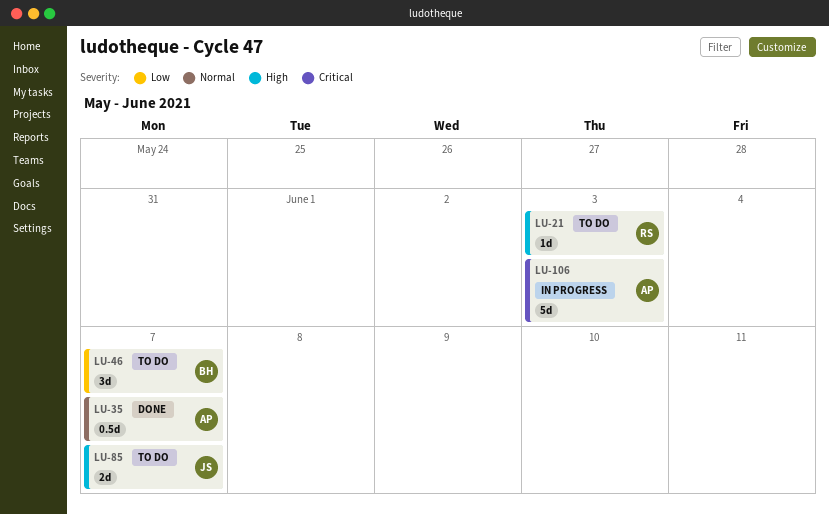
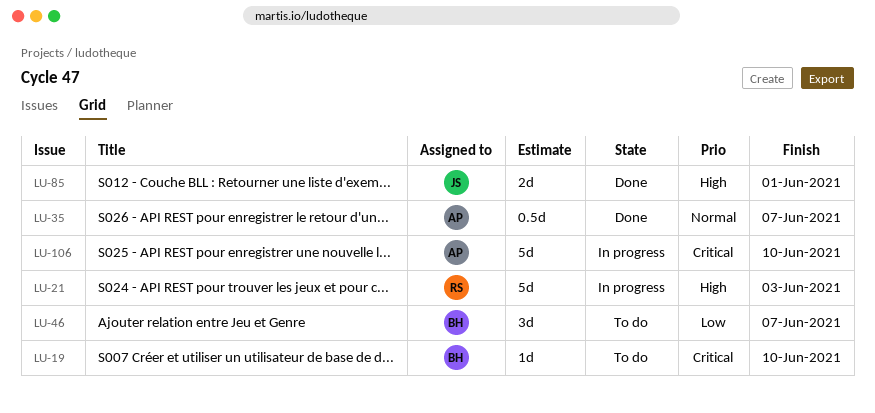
LU-19: none -> present
LU-21, status: To do -> In progress
LU-21, estimate: 1d -> 5d
LU-85, status: To do -> Done
LU-85, due: Jun 7 -> Jun 1
LU-106, due: Jun 3 -> Jun 10

